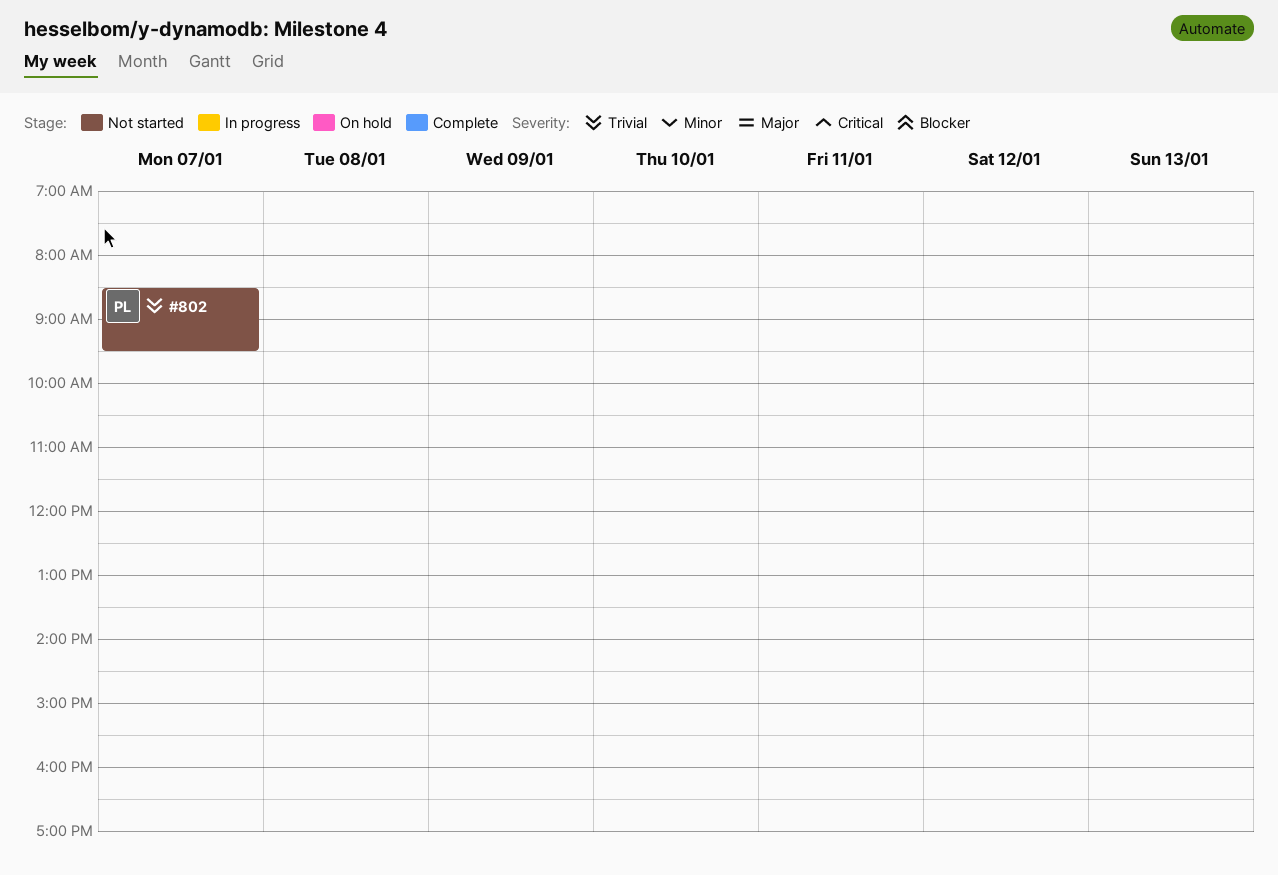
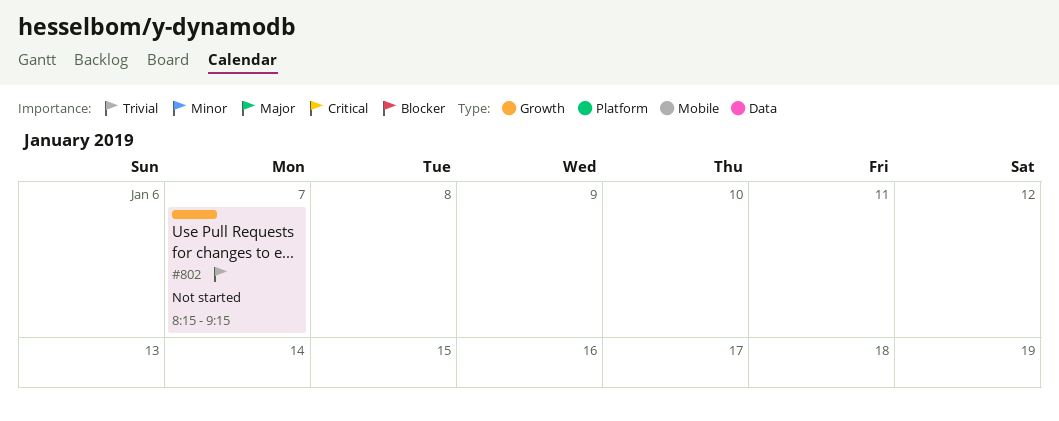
#802, begins: 08:30 -> 08:15
#802, ends: 09:30 -> 09:15

